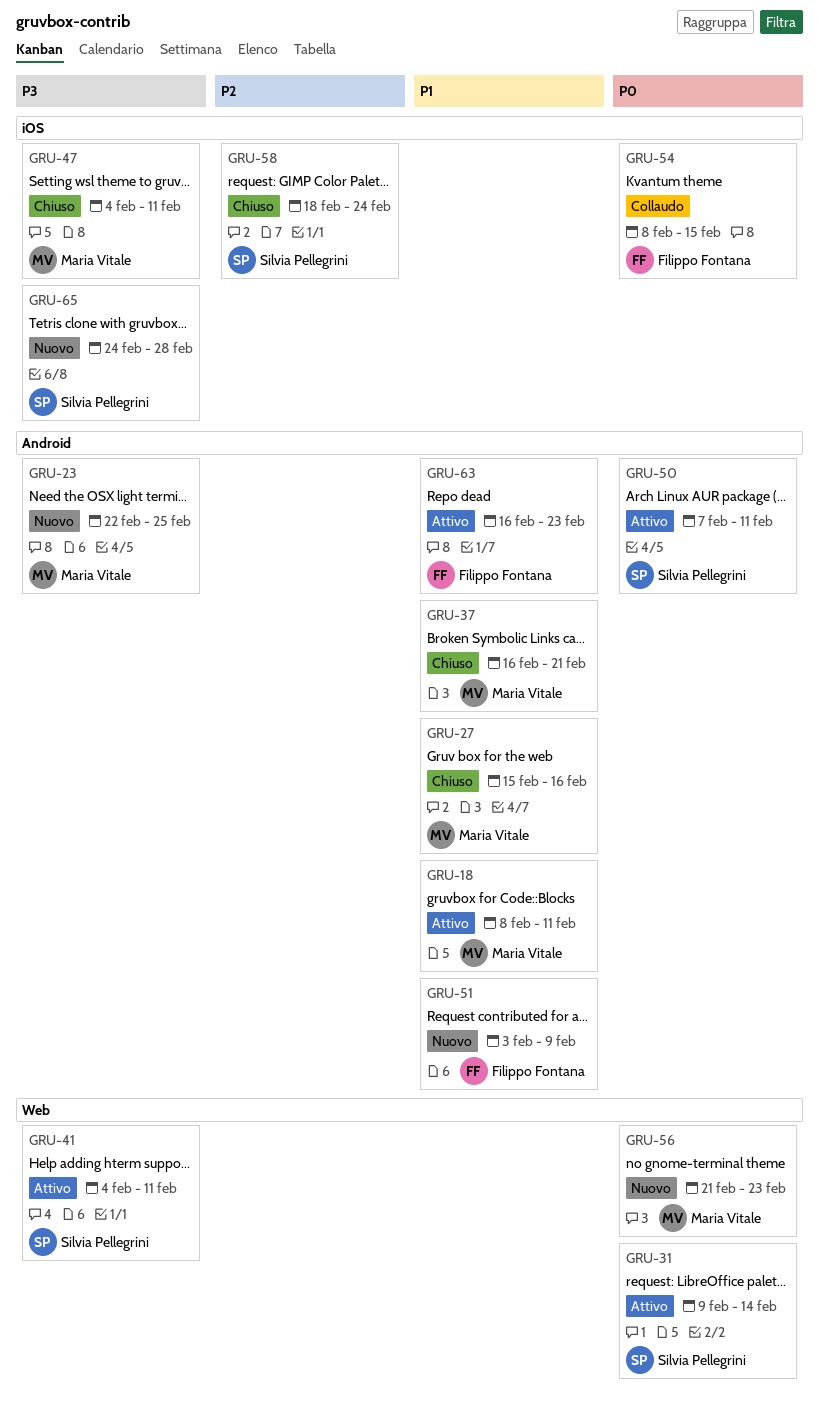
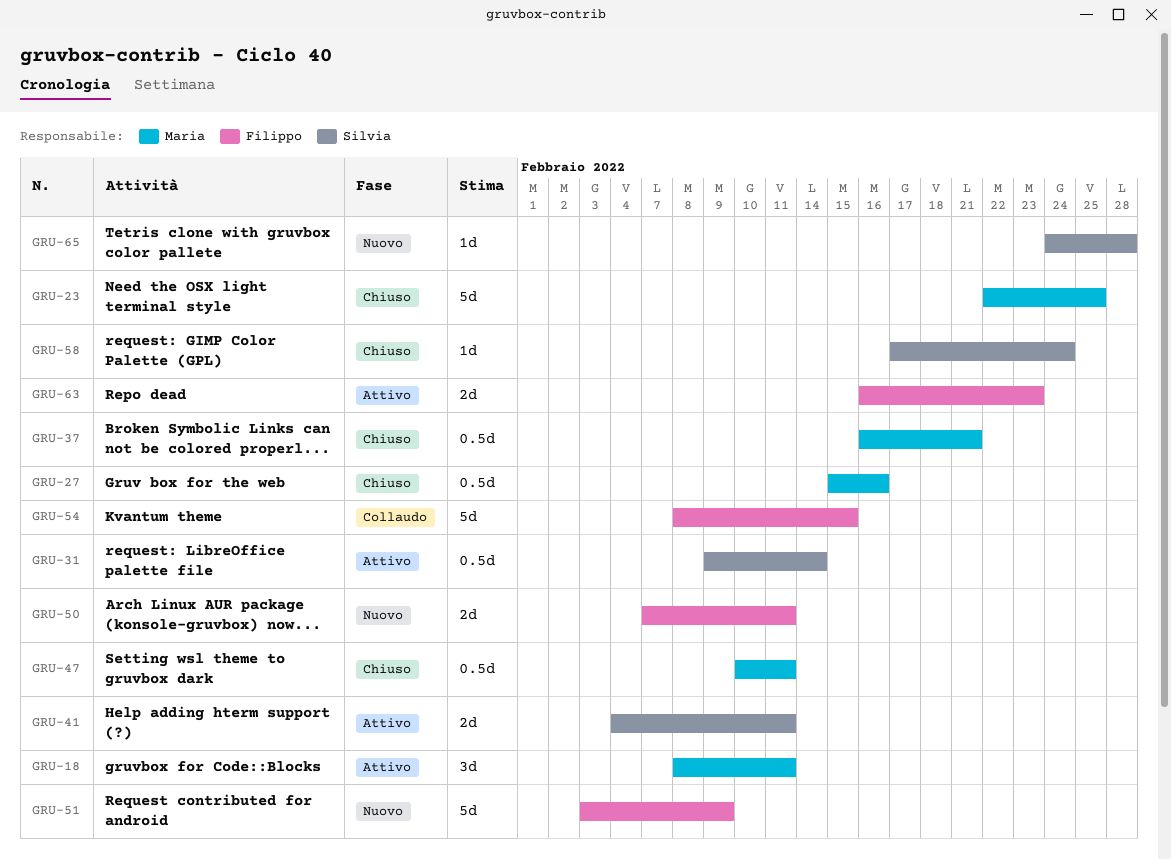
GRU-23, status: Nuovo -> Chiuso
GRU-47, start: Feb 4 -> Feb 10
GRU-50, status: Attivo -> Nuovo
GRU-50, owner: Silvia Pellegrini -> Filippo Fontana
GRU-56: present -> none
GRU-58, start: Feb 18 -> Feb 17

